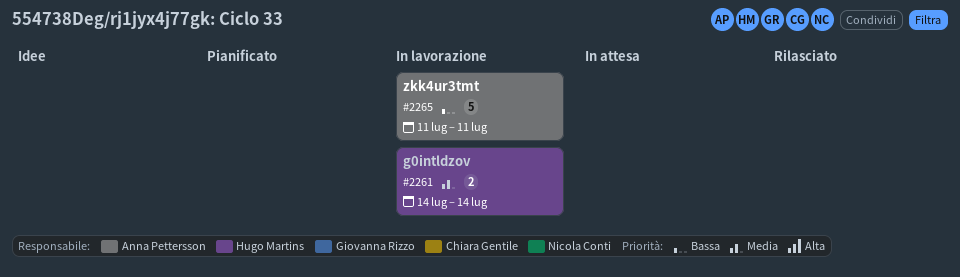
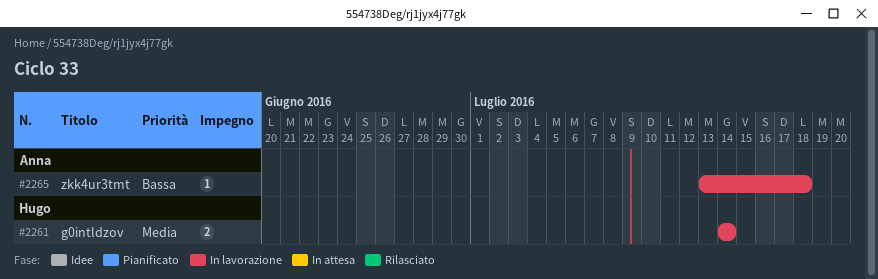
#2265, estimate: 5 -> 1
#2265, start: Jul 11 -> Jul 13
#2265, due: Jul 11 -> Jul 18

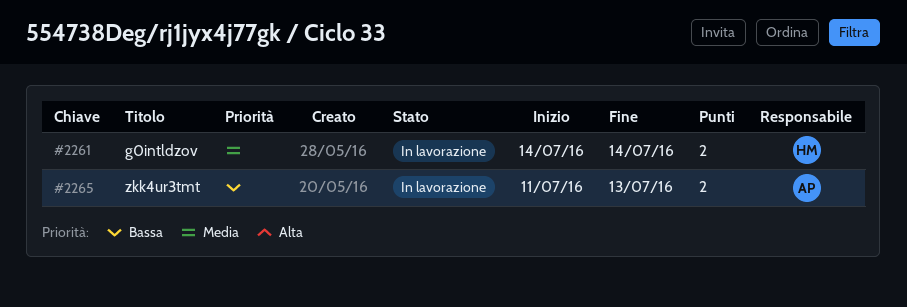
#2265, estimate: 1 -> 2
#2265, start: Jul 13 -> Jul 11
#2265, due: Jul 18 -> Jul 13

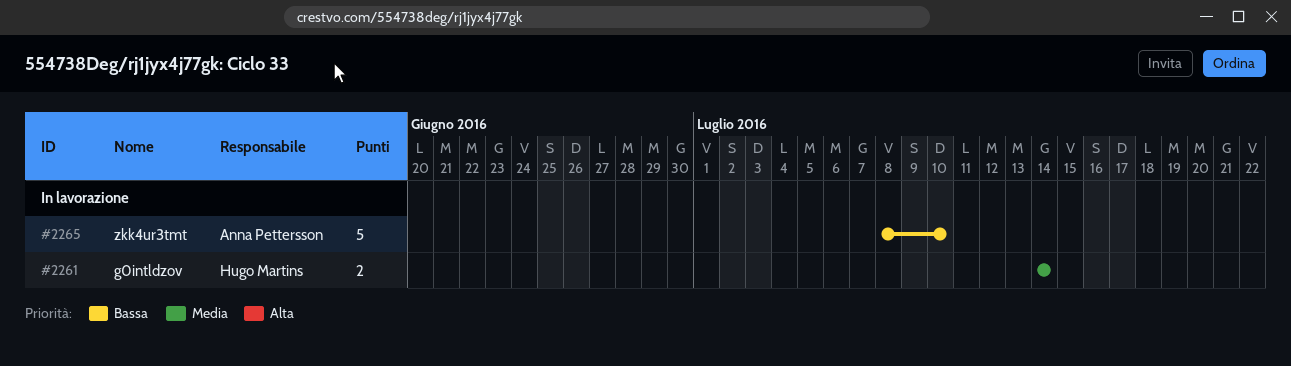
#2265, estimate: 2 -> 5
#2265, start: Jul 11 -> Jul 8
#2265, due: Jul 13 -> Jul 10

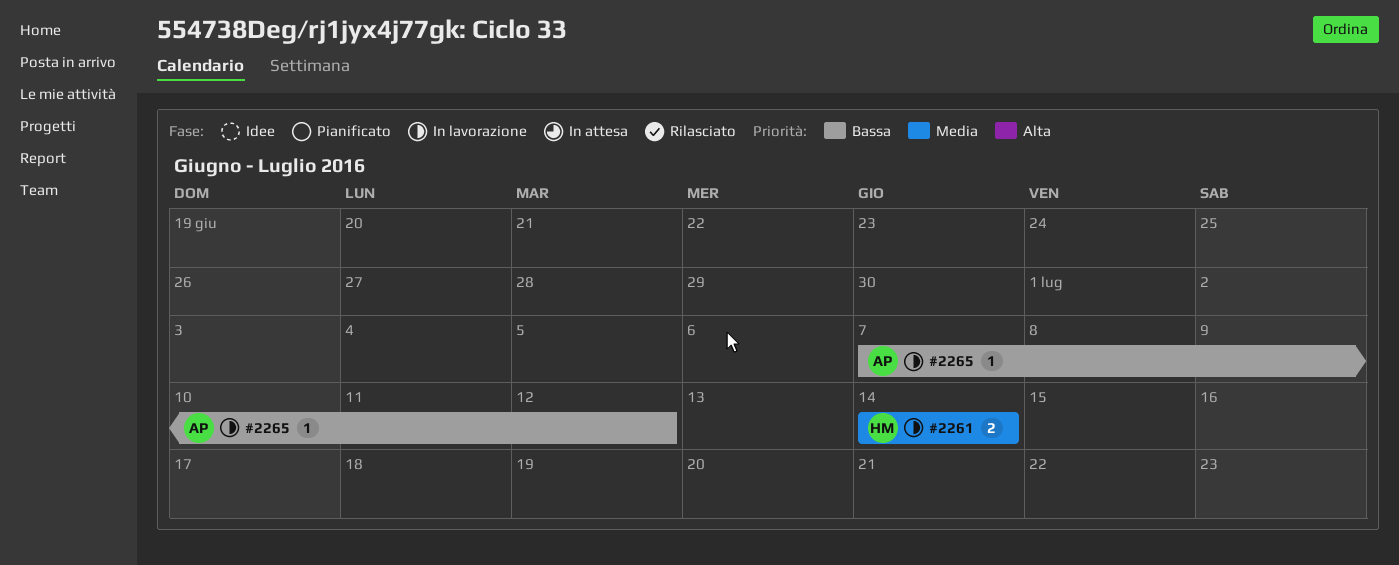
#2265, estimate: 5 -> 1
#2265, start: Jul 8 -> Jul 7
#2265, due: Jul 10 -> Jul 12

